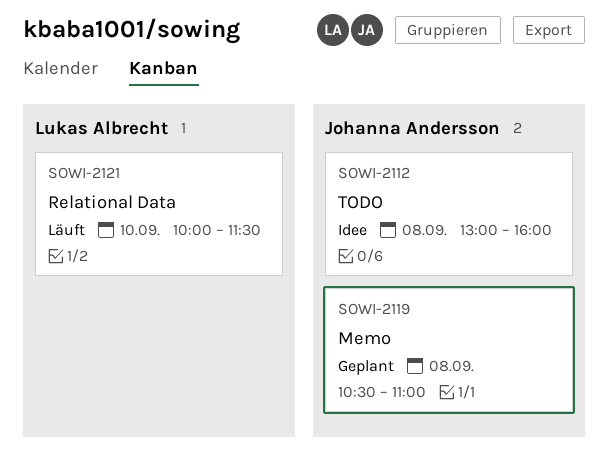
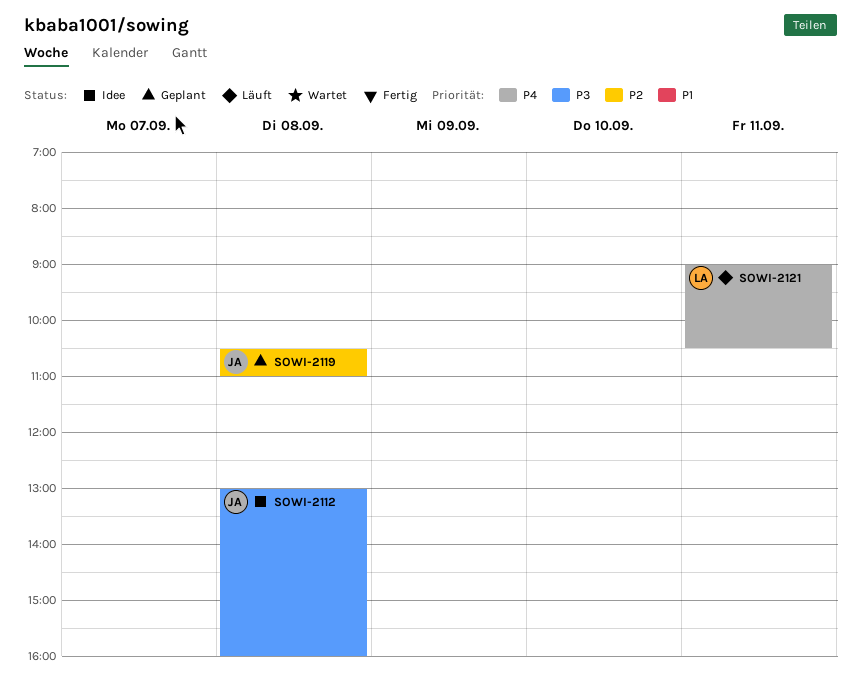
SOWI-2121, day: Sep 10 -> Sep 11
SOWI-2121, begins: 10:00 -> 09:00
SOWI-2121, ends: 11:30 -> 10:30

